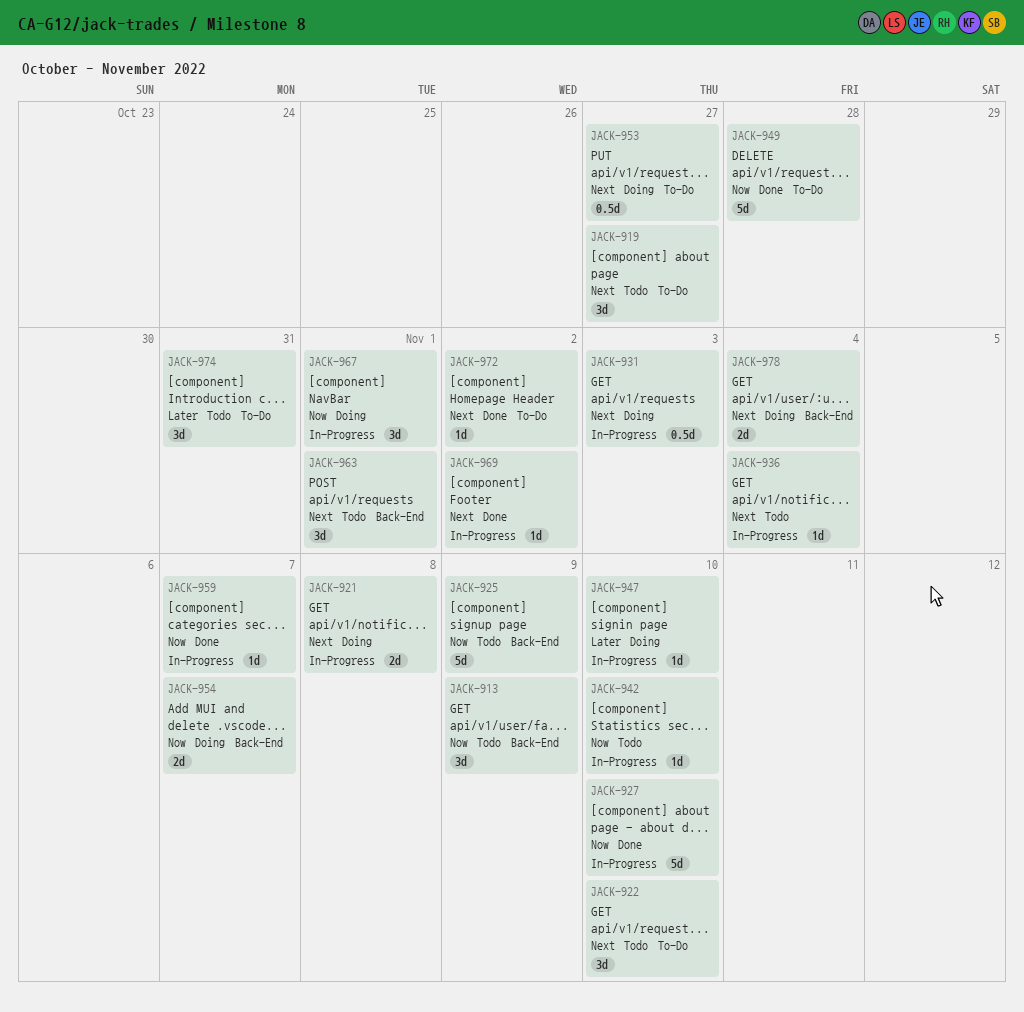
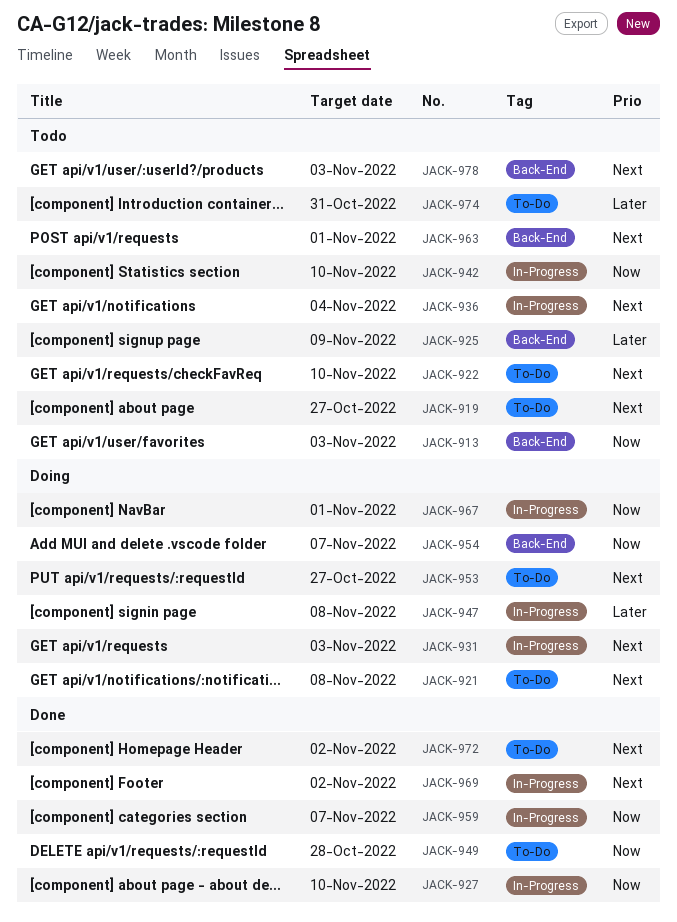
JACK-913, due: Nov 9 -> Nov 3
JACK-921, label: In-Progress -> To-Do
JACK-925, priority: Now -> Later
JACK-947, due: Nov 10 -> Nov 8
JACK-978, status: Doing -> Todo
JACK-978, due: Nov 4 -> Nov 3

